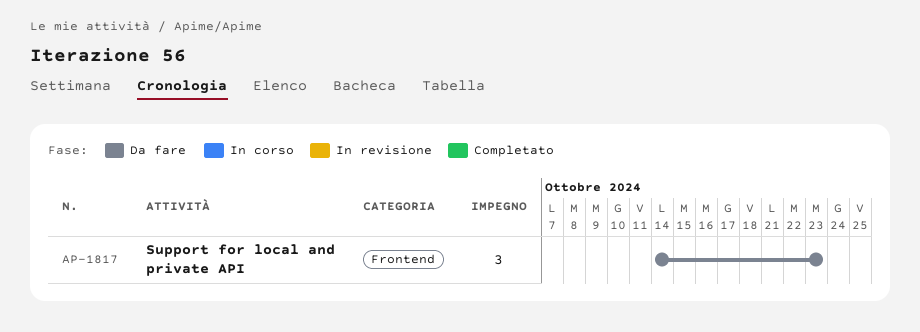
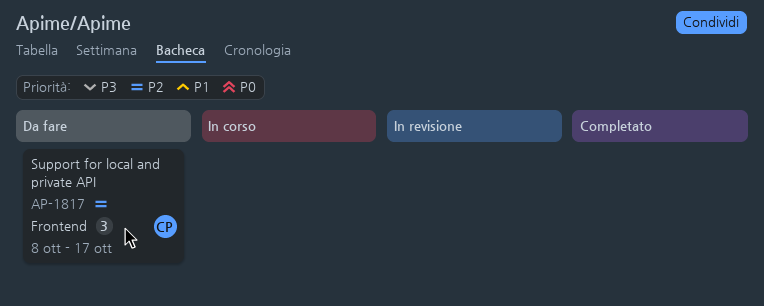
AP-1817, start: Oct 14 -> Oct 8
AP-1817, due: Oct 23 -> Oct 17

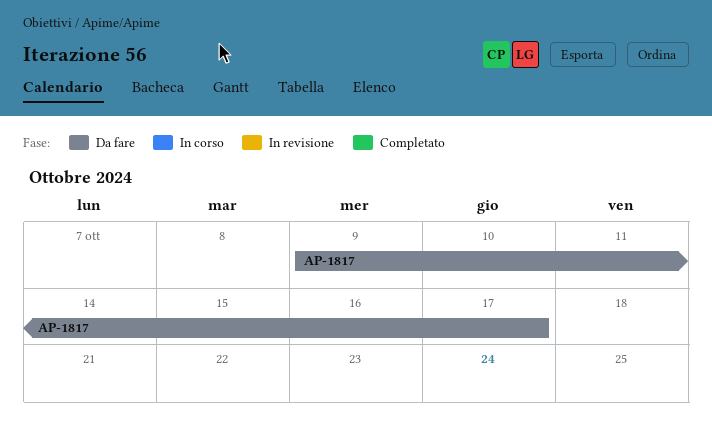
AP-1817, start: Oct 8 -> Oct 9

